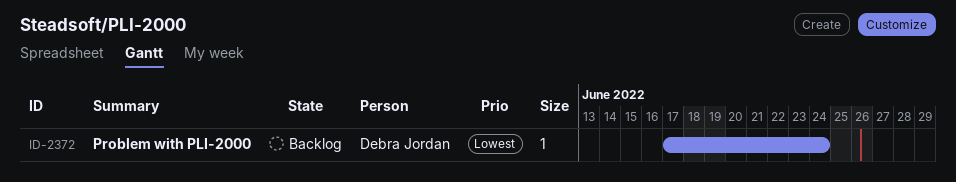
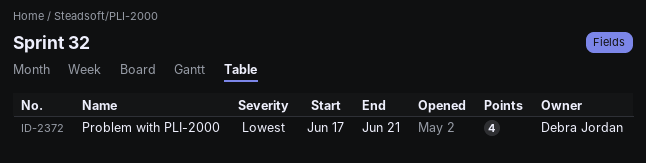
ID-2372, estimate: 1 -> 4
ID-2372, due: Jun 24 -> Jun 21

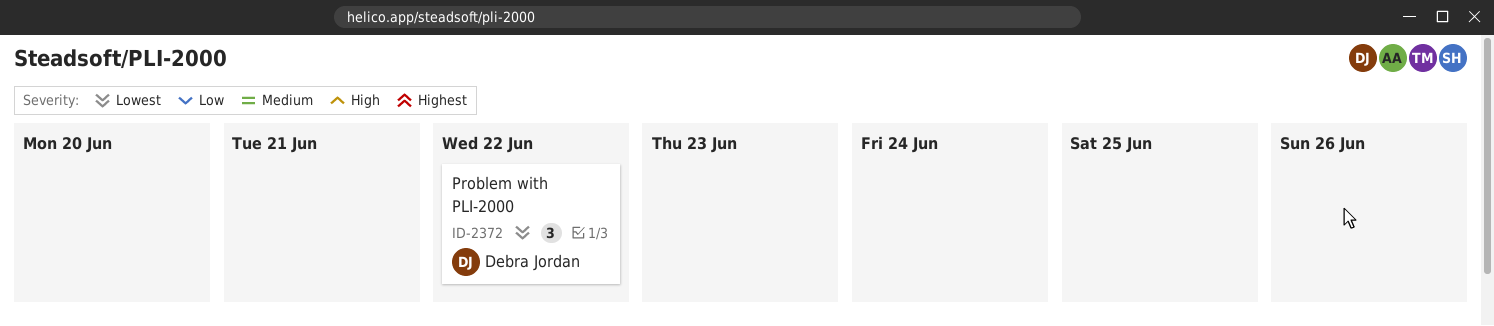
ID-2372, estimate: 4 -> 3
ID-2372, due: Jun 21 -> Jun 22

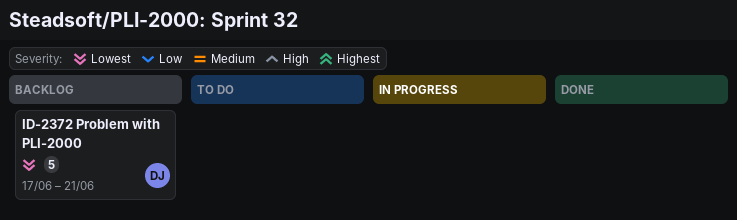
ID-2372, estimate: 3 -> 5
ID-2372, due: Jun 22 -> Jun 21

